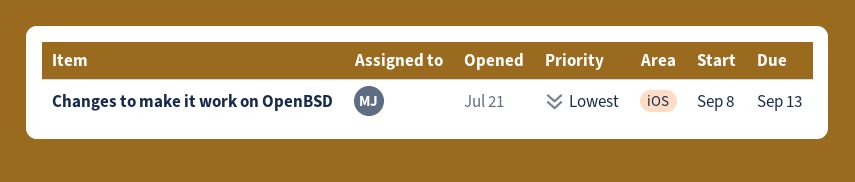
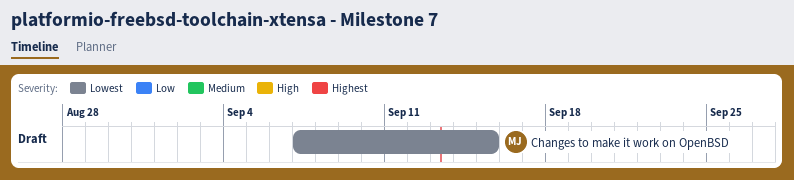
Changes to make it work on OpenBSD, start: Sep 8 -> Sep 7
Changes to make it work on OpenBSD, due: Sep 13 -> Sep 15

